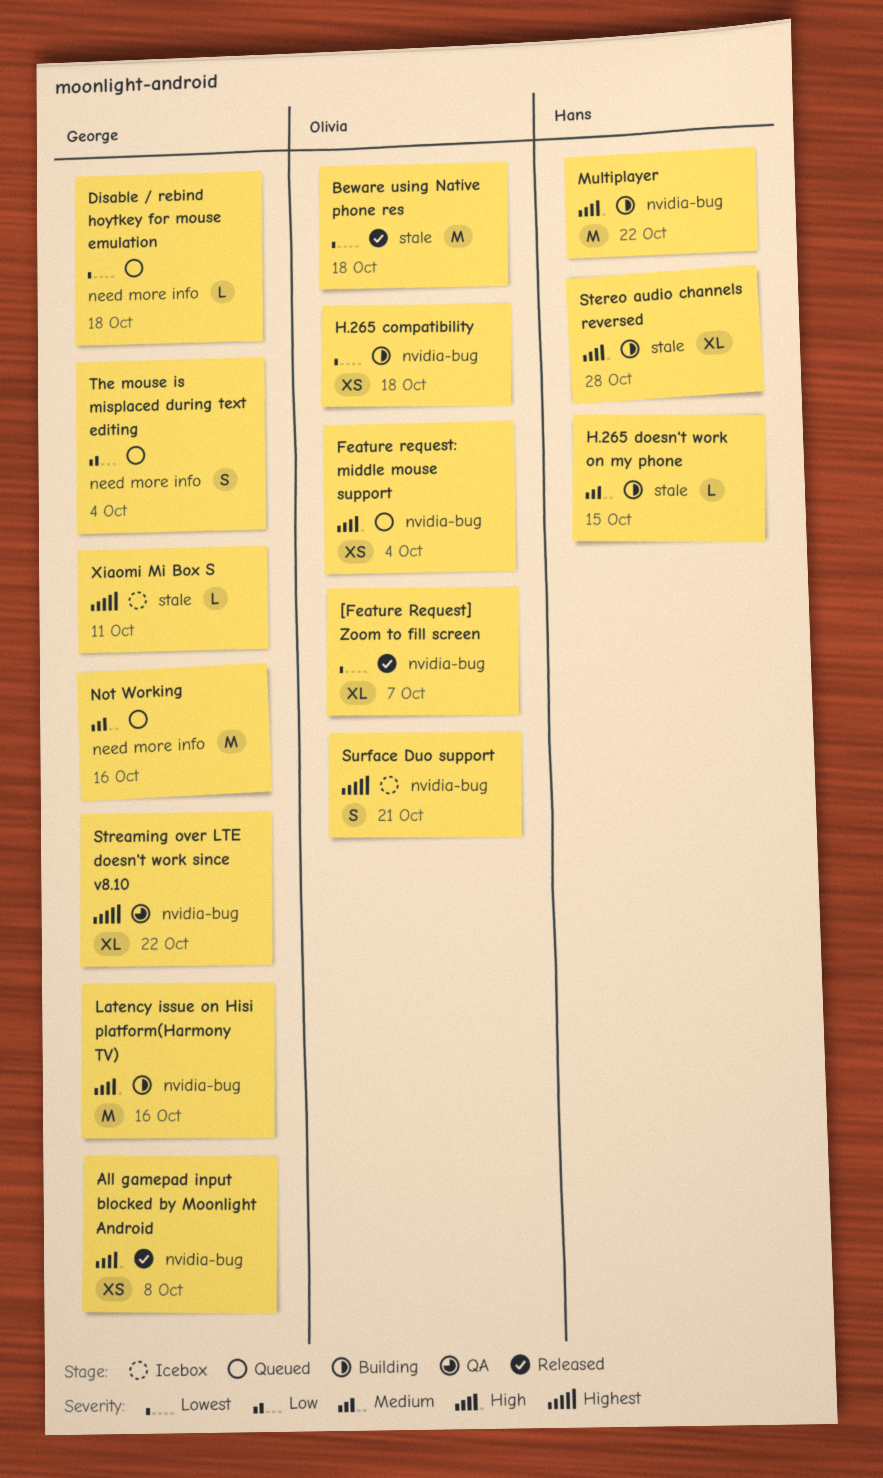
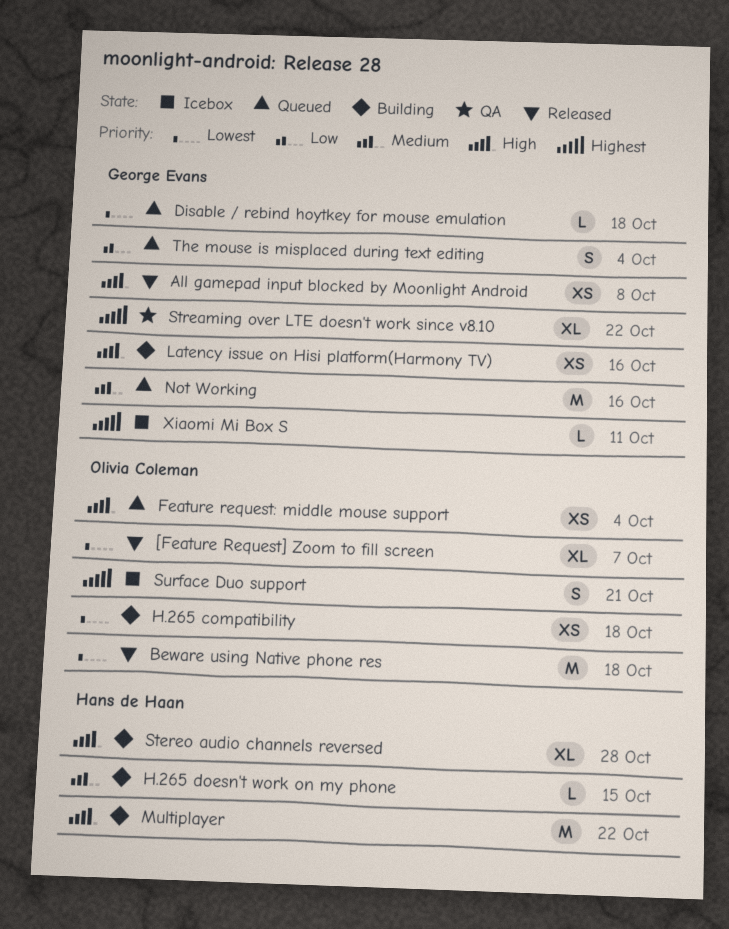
Latency issue on Hisi platform(Harmony TV), estimate: M -> XS

